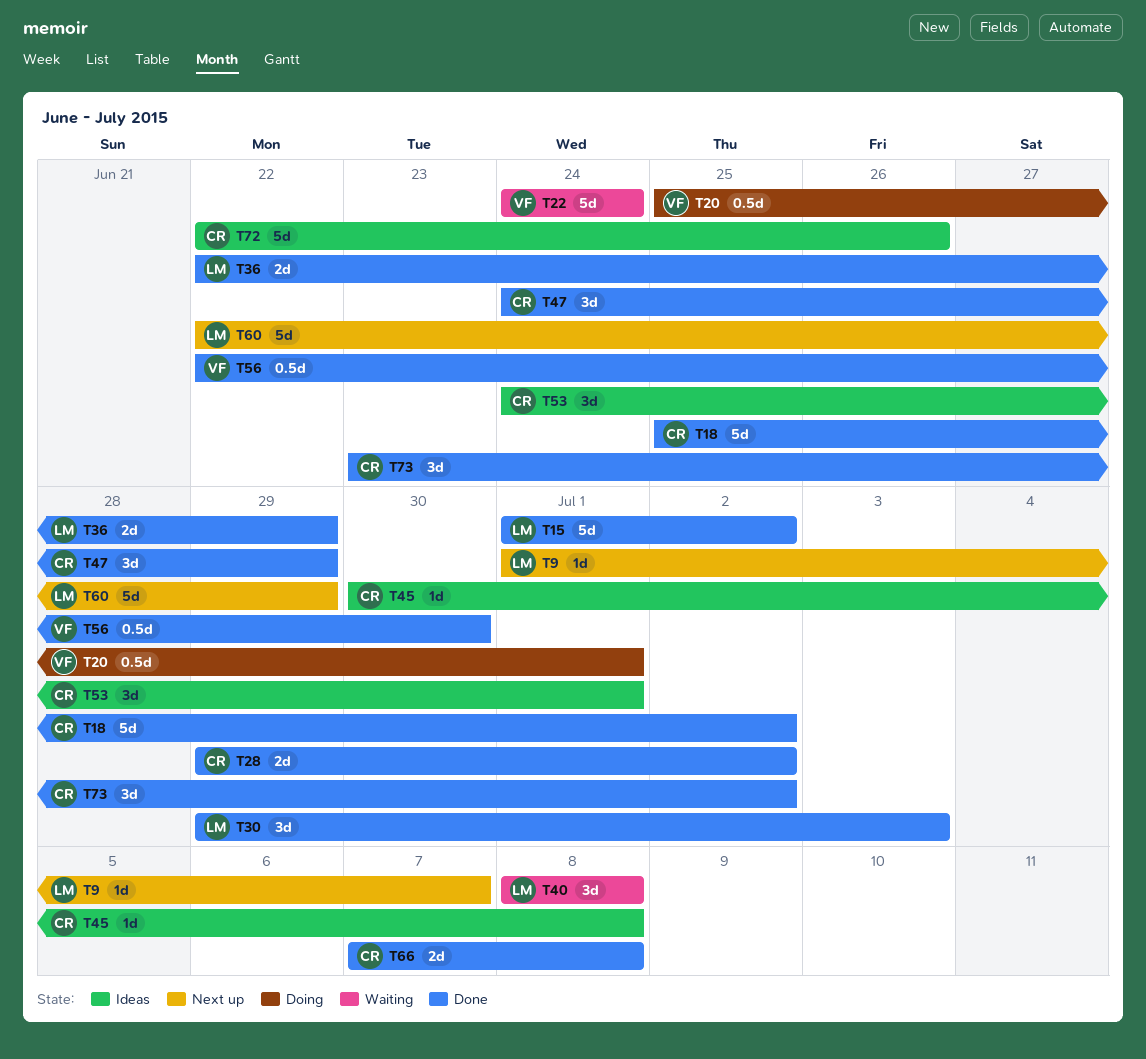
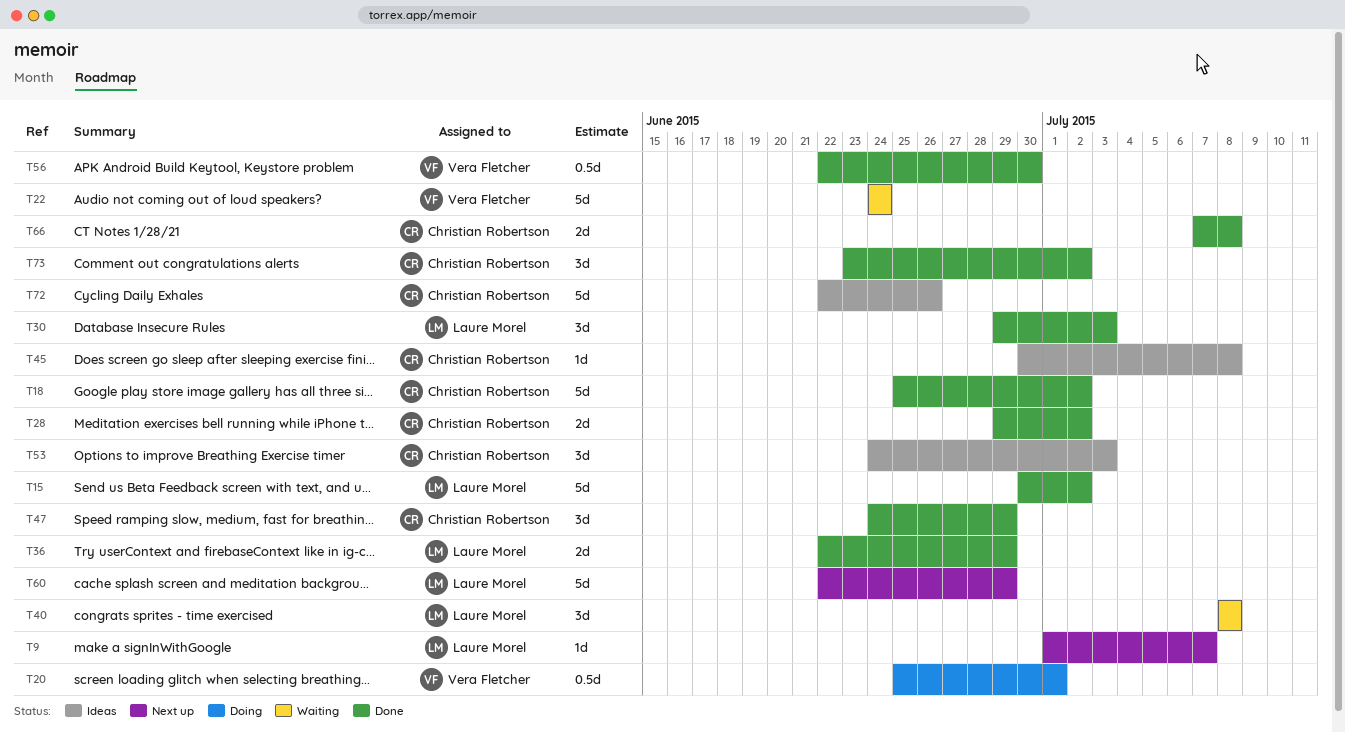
T15, start: Jul 1 -> Jun 30
T53, due: Jul 1 -> Jul 3

